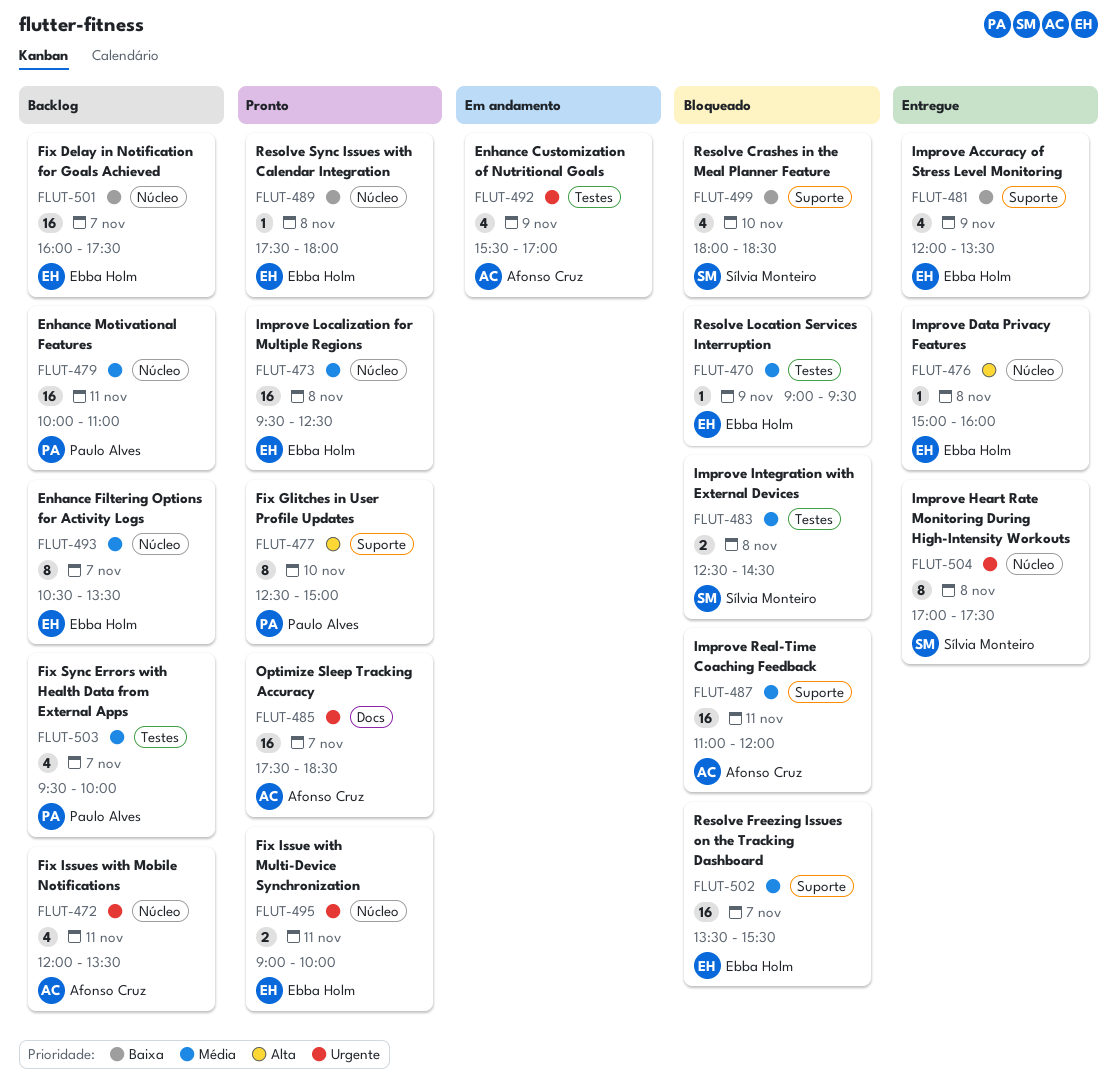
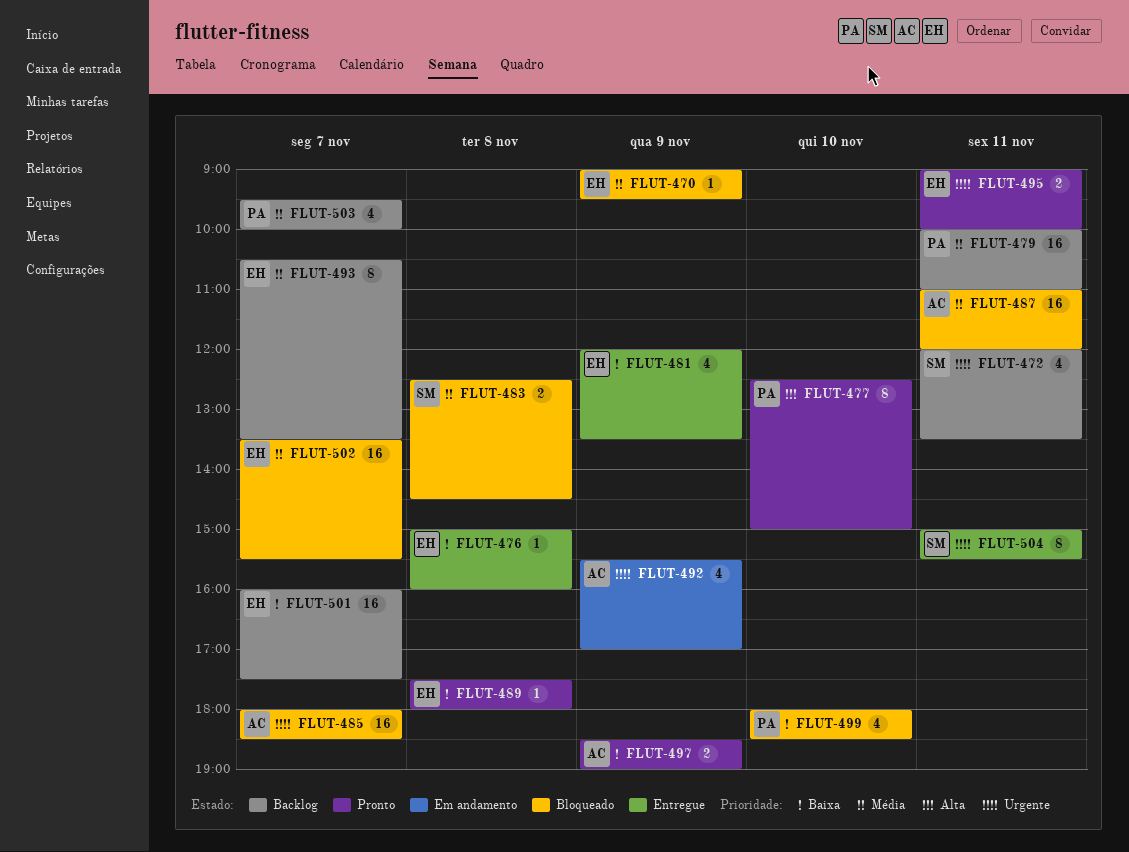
FLUT-472, owner: Afonso Cruz -> Sílvia Monteiro
FLUT-473: present -> none
FLUT-476, priority: Alta -> Baixa
FLUT-485, status: Pronto -> Bloqueado
FLUT-485, begins: 17:30 -> 18:00
FLUT-497: none -> present
FLUT-499, owner: Sílvia Monteiro -> Paulo Alves
FLUT-504, day: Nov 8 -> Nov 11
FLUT-504, begins: 17:00 -> 15:00
FLUT-504, ends: 17:30 -> 15:30

